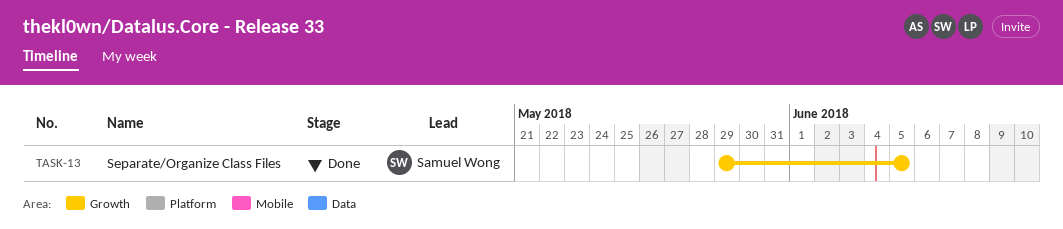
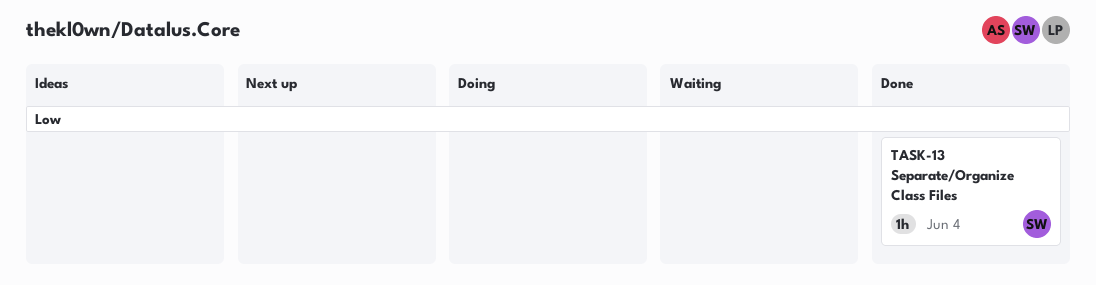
TASK-13, due: Jun 5 -> Jun 4

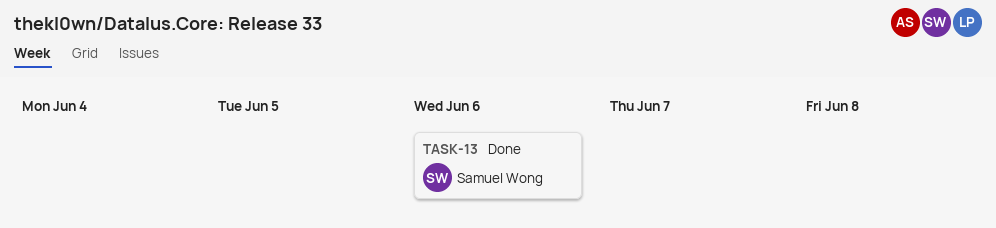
TASK-13, due: Jun 4 -> Jun 6

